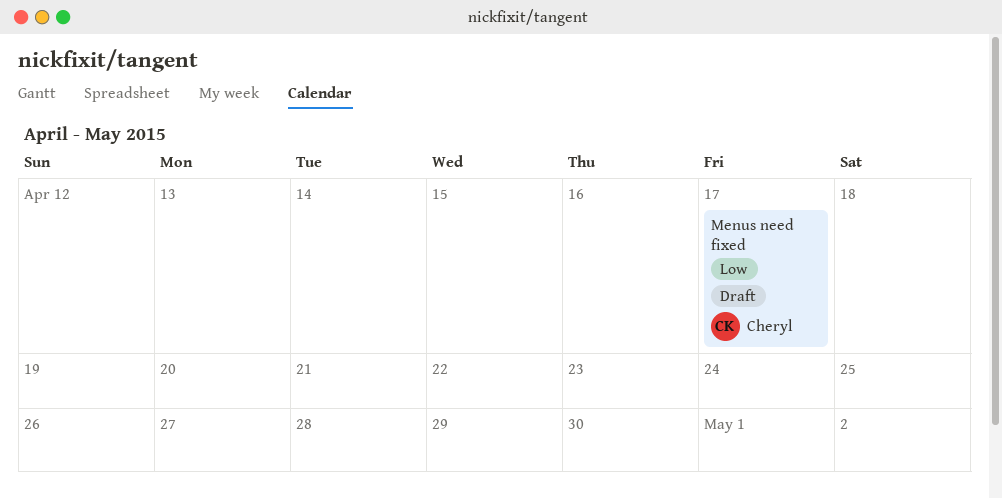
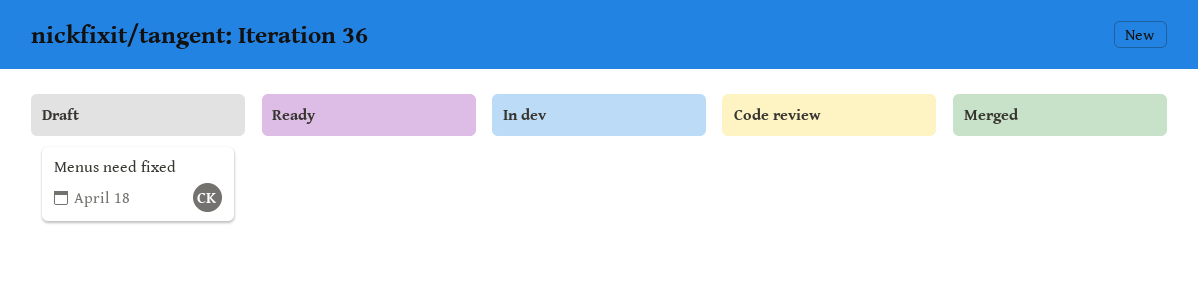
Menus need fixed, due: Apr 17 -> Apr 18

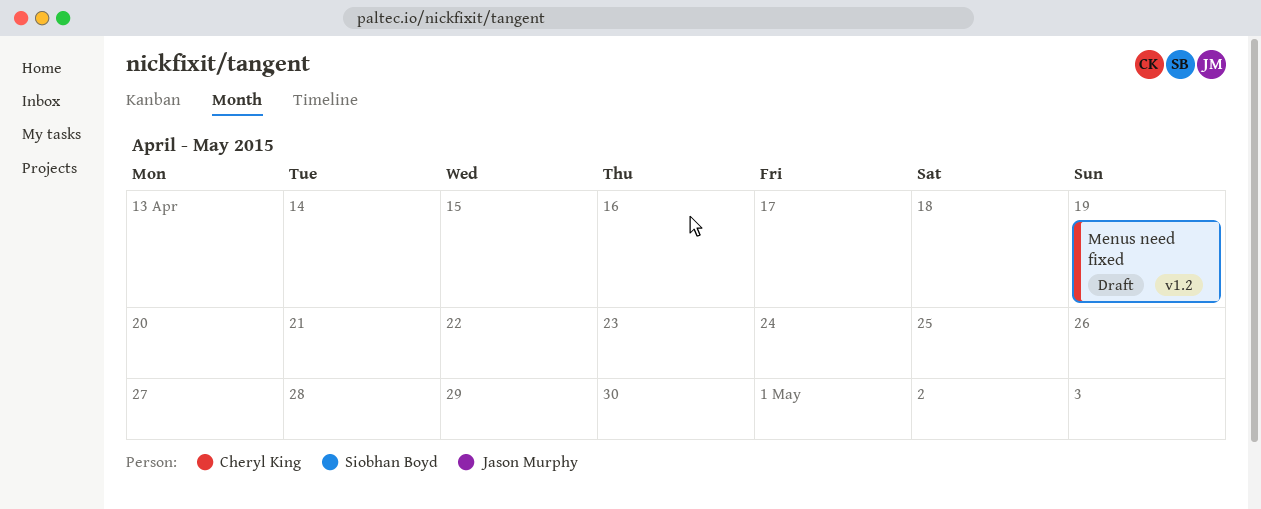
Menus need fixed, due: Apr 18 -> Apr 19

